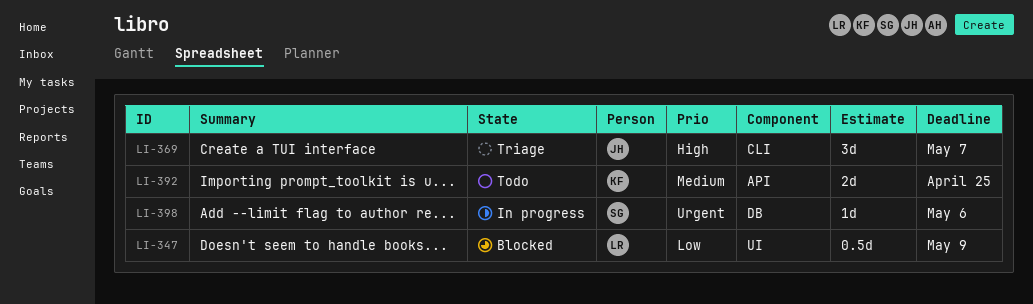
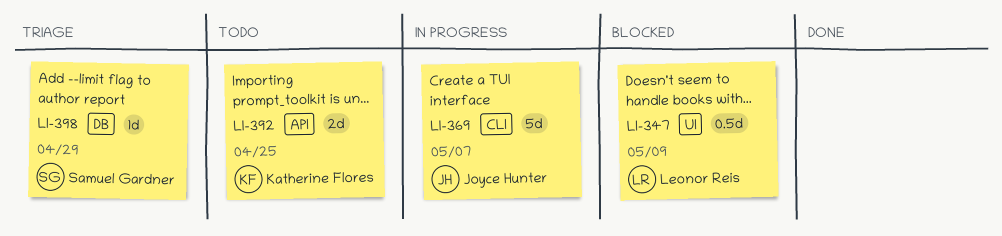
LI-369, status: Triage -> In progress
LI-369, estimate: 3d -> 5d
LI-398, status: In progress -> Triage
LI-398, due: May 6 -> Apr 29

